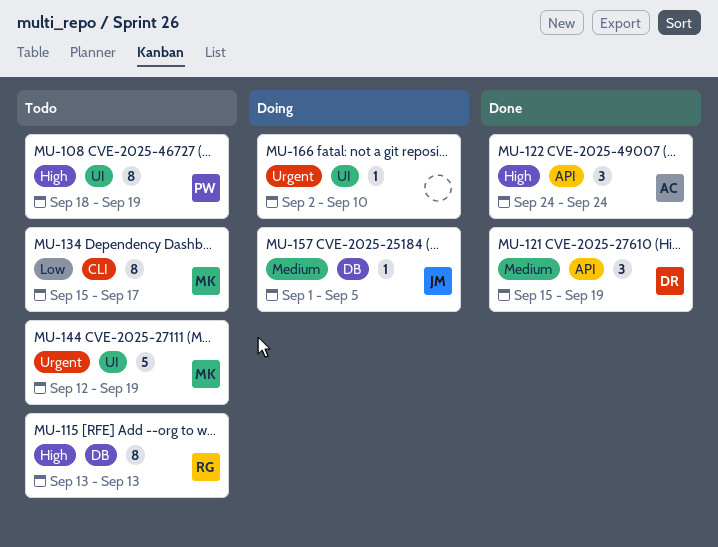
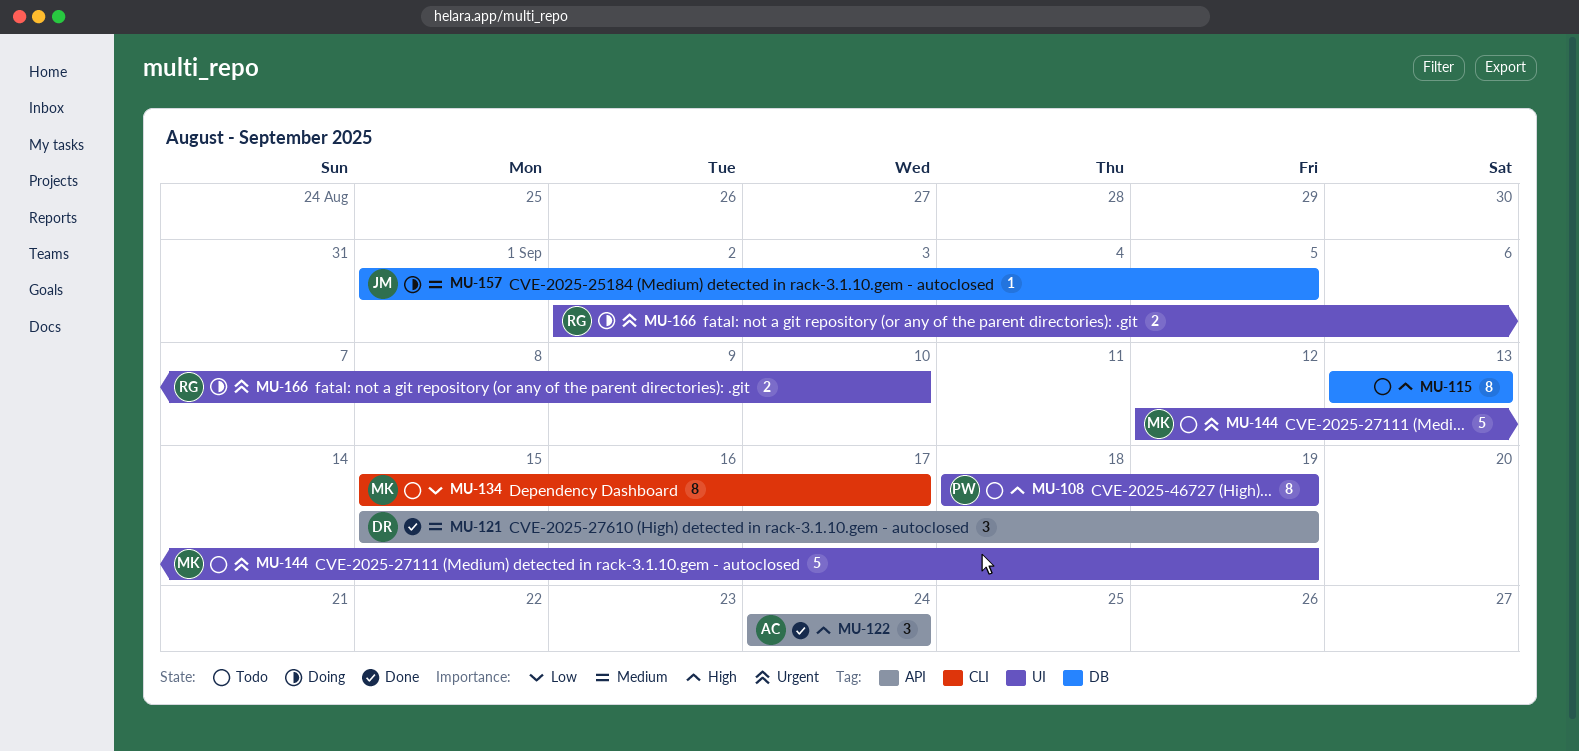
MU-115, owner: RG -> none
MU-166, owner: none -> RG
MU-166, estimate: 1 -> 2

